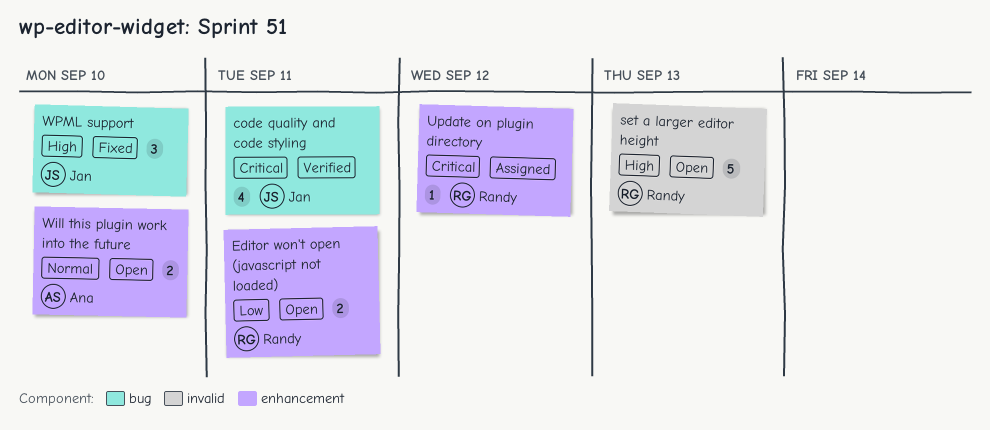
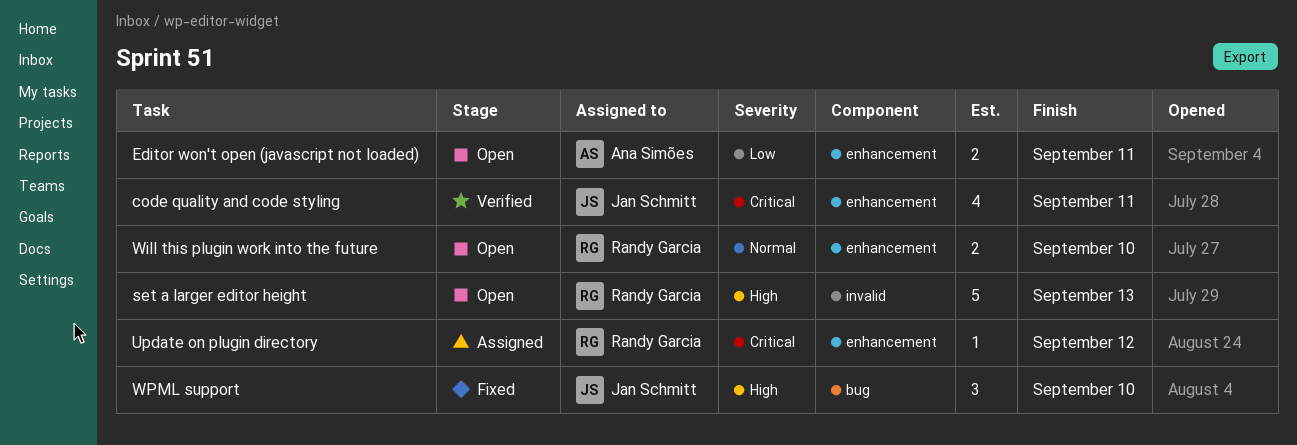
code quality and code styling, label: bug -> enhancement
Editor won't open (javascript not loaded), owner: Randy Garcia -> Ana Simões
Will this plugin work into the future, owner: Ana Simões -> Randy Garcia

